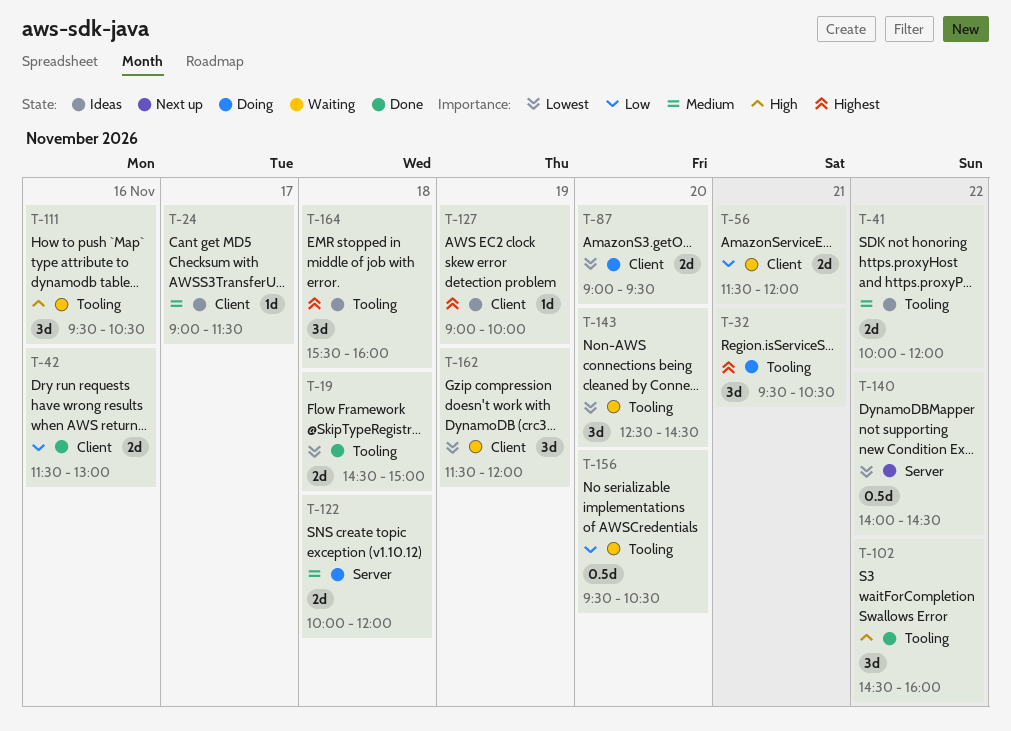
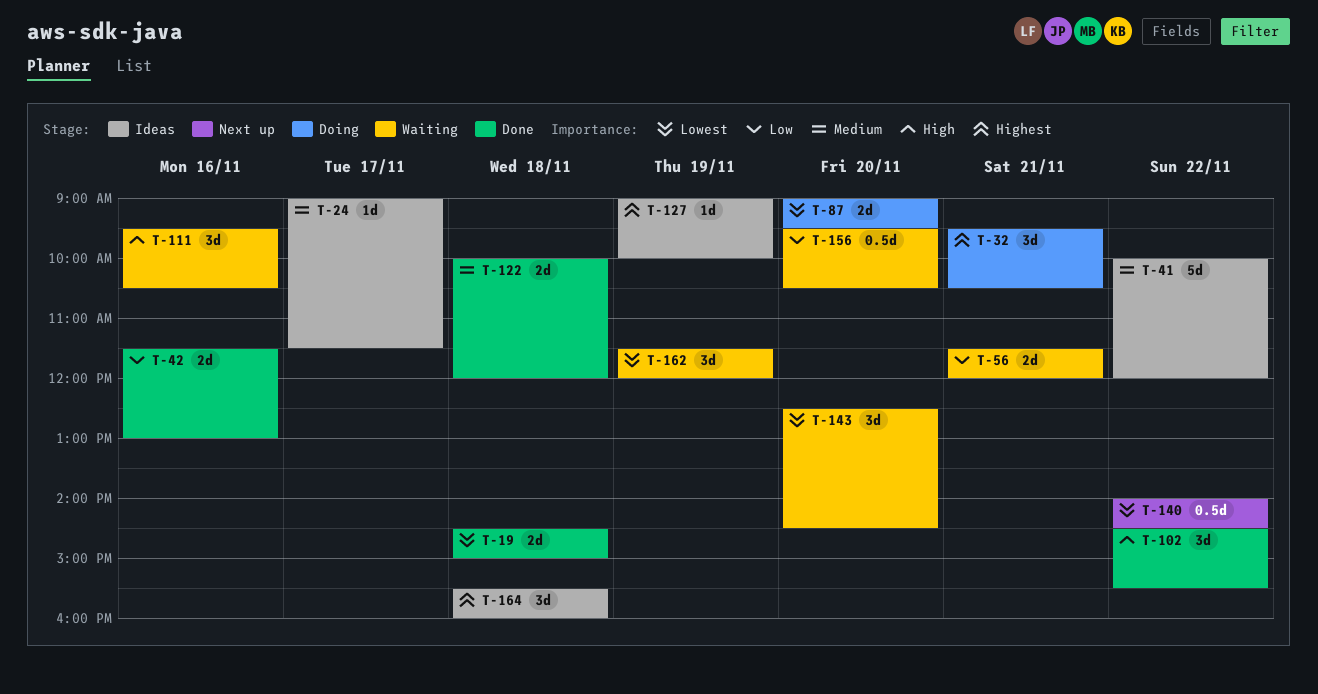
T-41, estimate: 2d -> 5d
T-102, ends: 16:00 -> 15:30
T-122, status: Doing -> Done

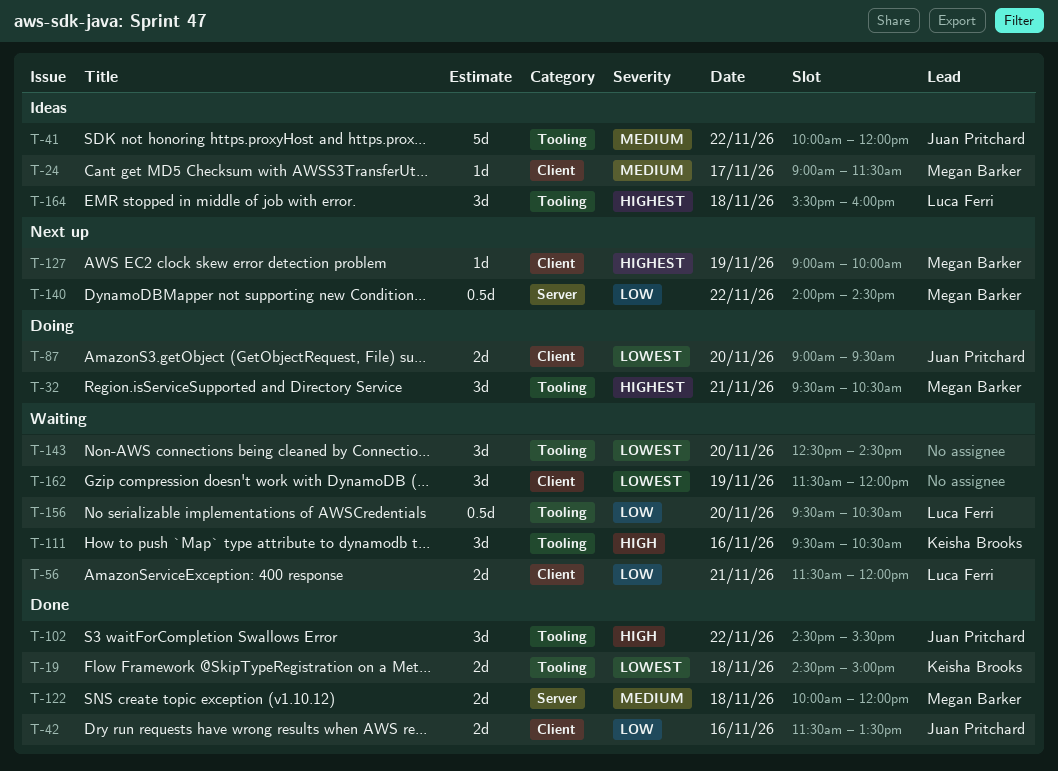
T-42, ends: 13:00 -> 13:30
T-127, status: Ideas -> Next up
T-140, priority: Lowest -> Low

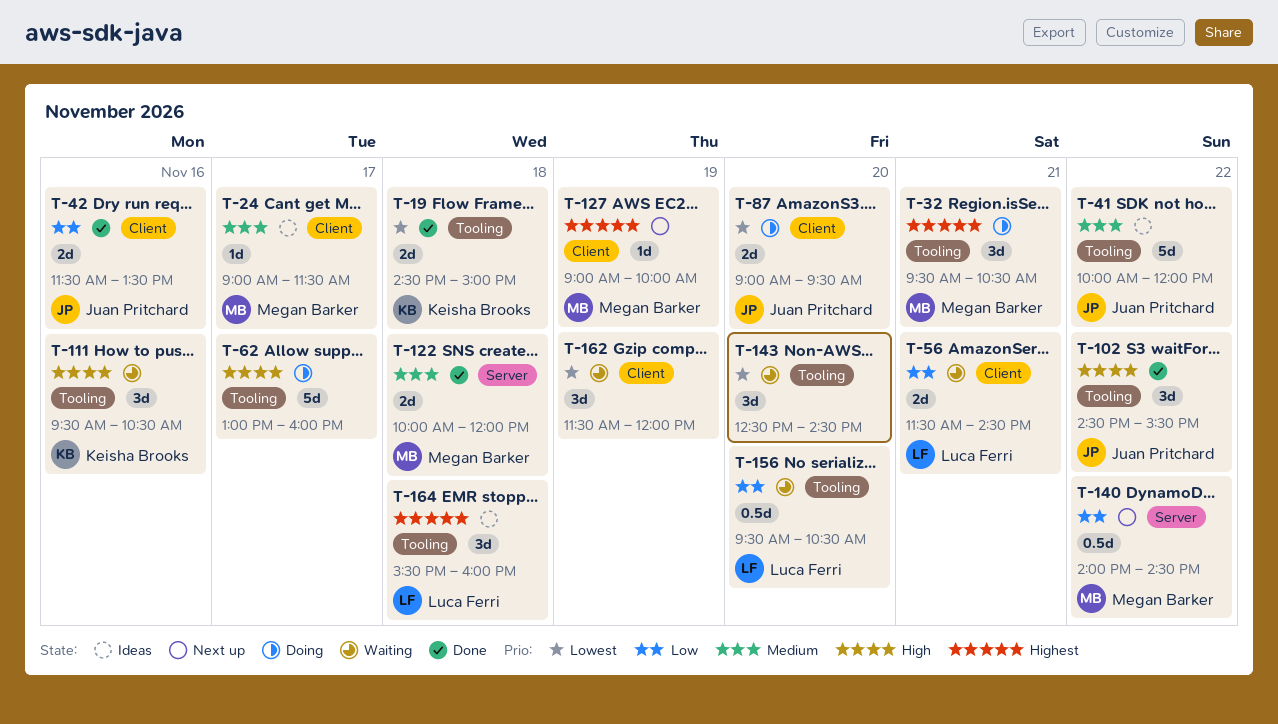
T-56, ends: 12:00 -> 14:30
T-62: none -> present

